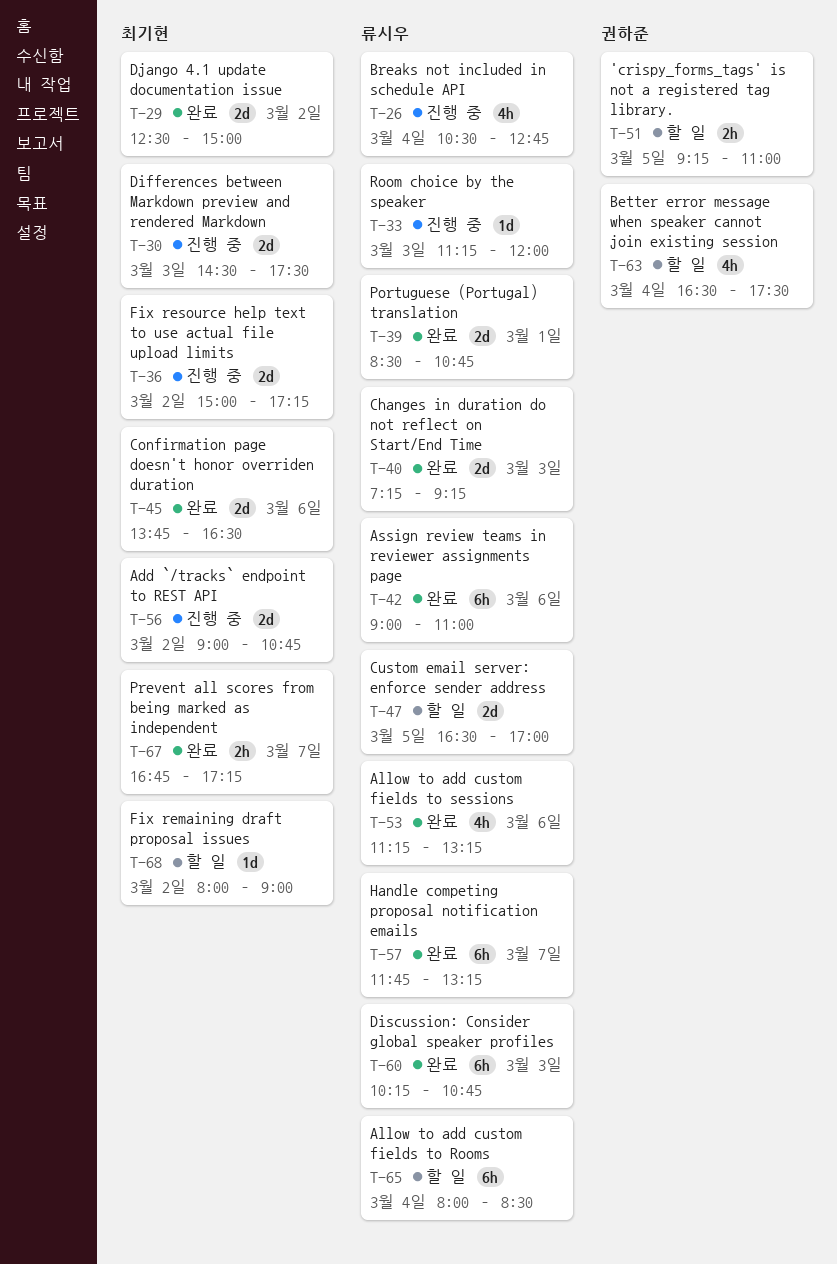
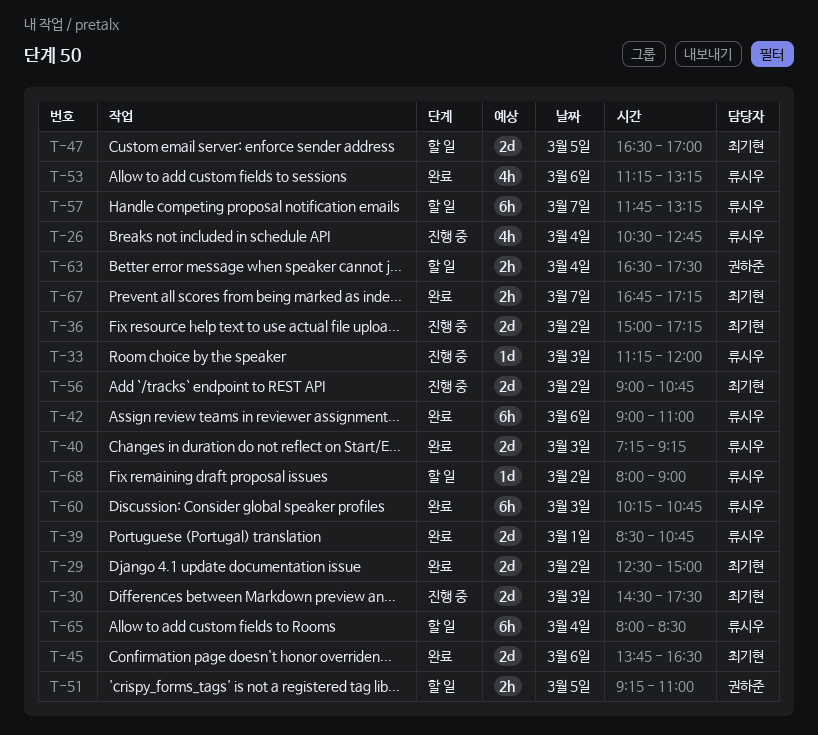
T-47, owner: 류시우 -> 최기현
T-57, status: 완료 -> 할 일
T-63, estimate: 4h -> 2h
T-68, owner: 최기현 -> 류시우

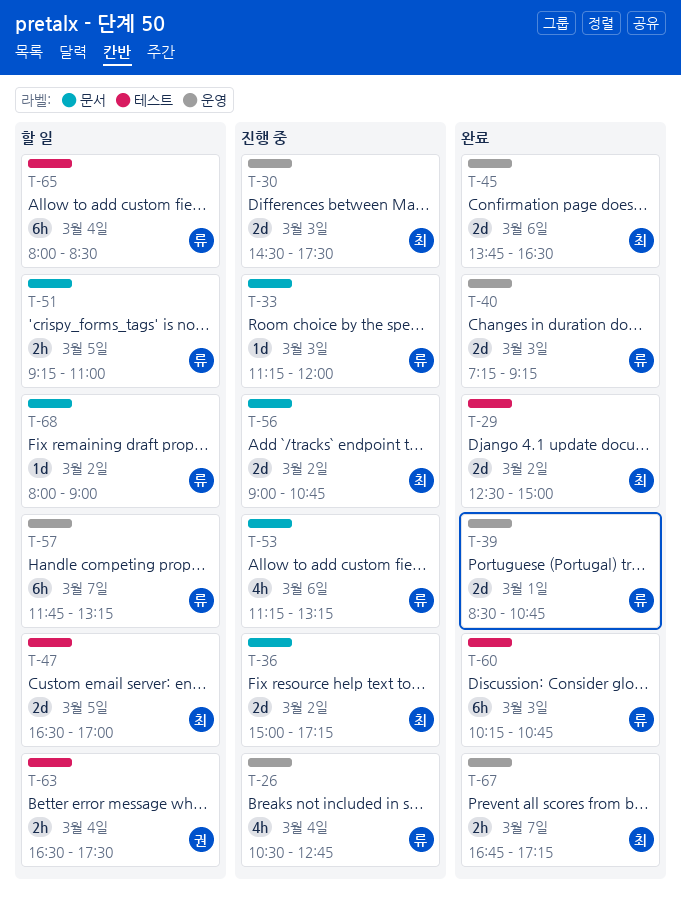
T-42: present -> none
T-51, owner: 권하준 -> 류시우
T-53, status: 완료 -> 진행 중

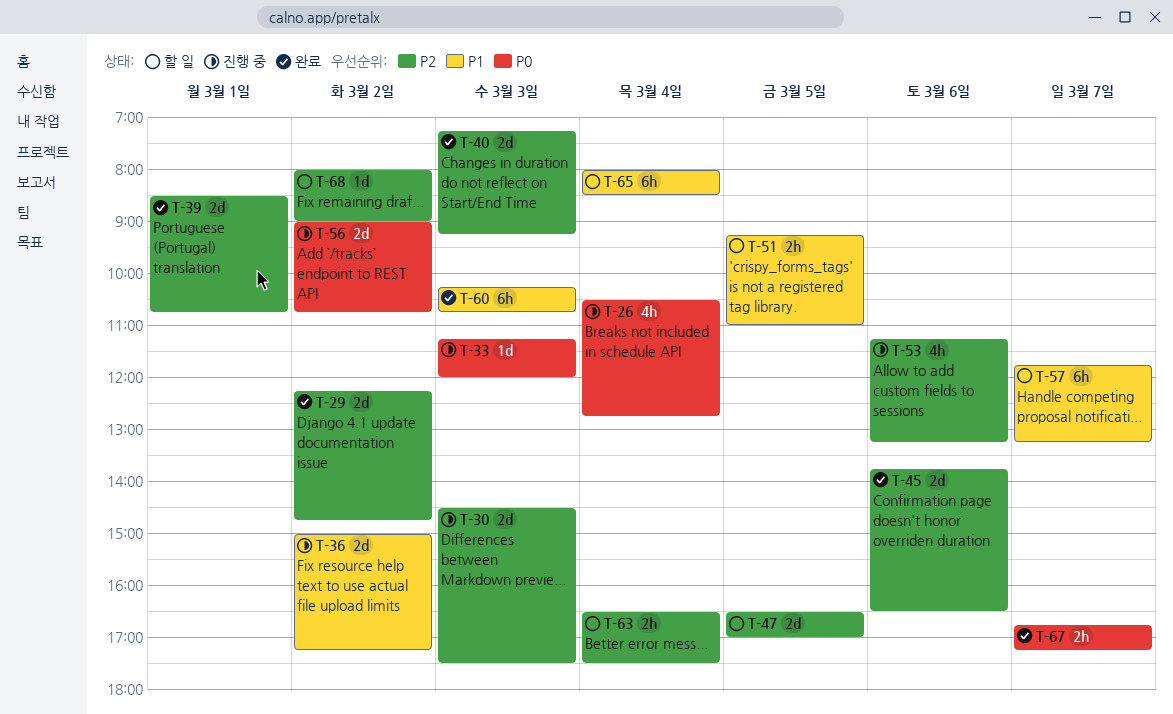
T-29, begins: 12:30 -> 12:15
T-29, ends: 15:00 -> 14:45

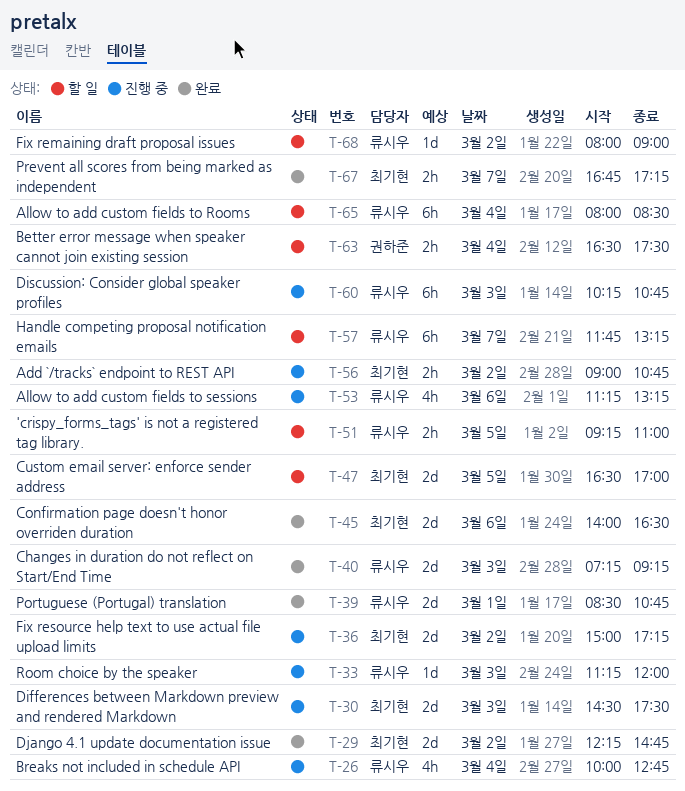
T-26, begins: 10:30 -> 10:00
T-45, begins: 13:45 -> 14:00
T-56, estimate: 2d -> 2h
T-60, status: 완료 -> 진행 중

